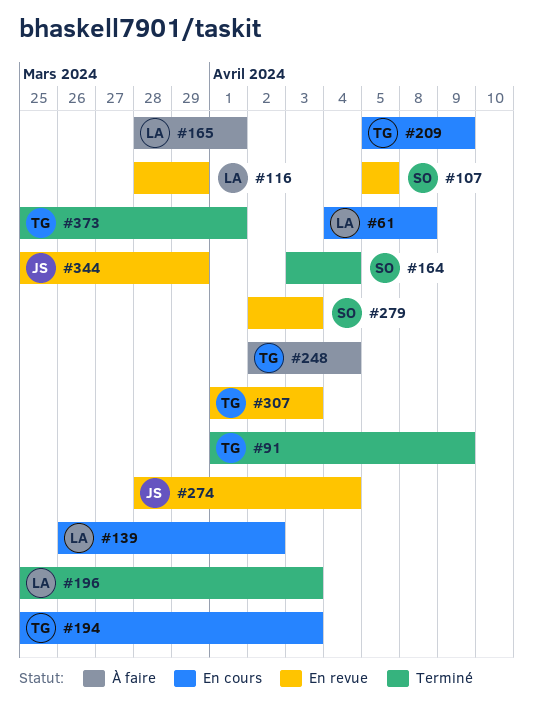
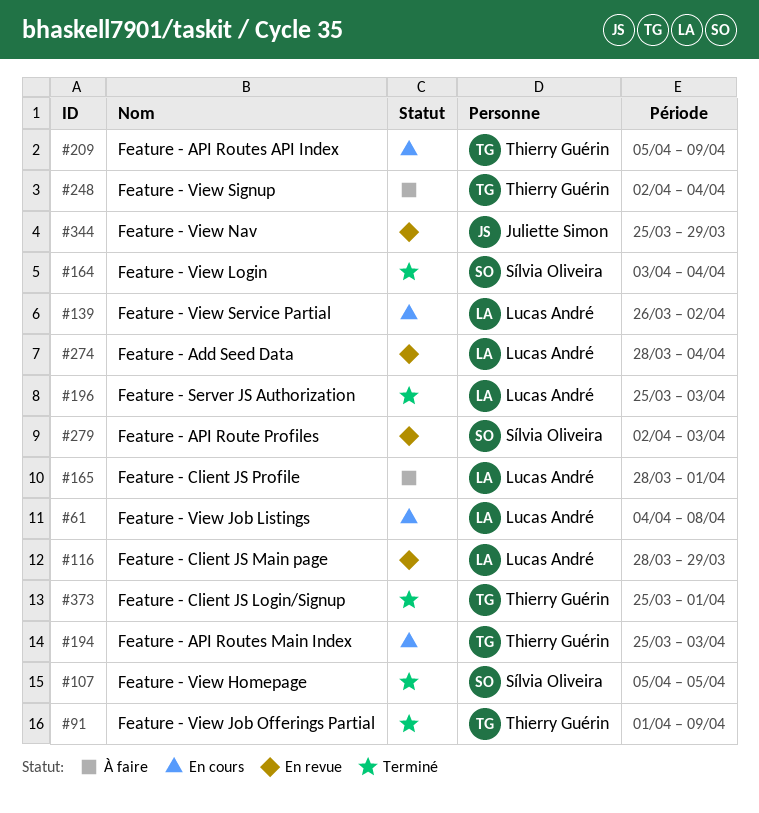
#107, status: En revue -> Terminé
#274, owner: Juliette Simon -> Lucas André
#307: present -> none

